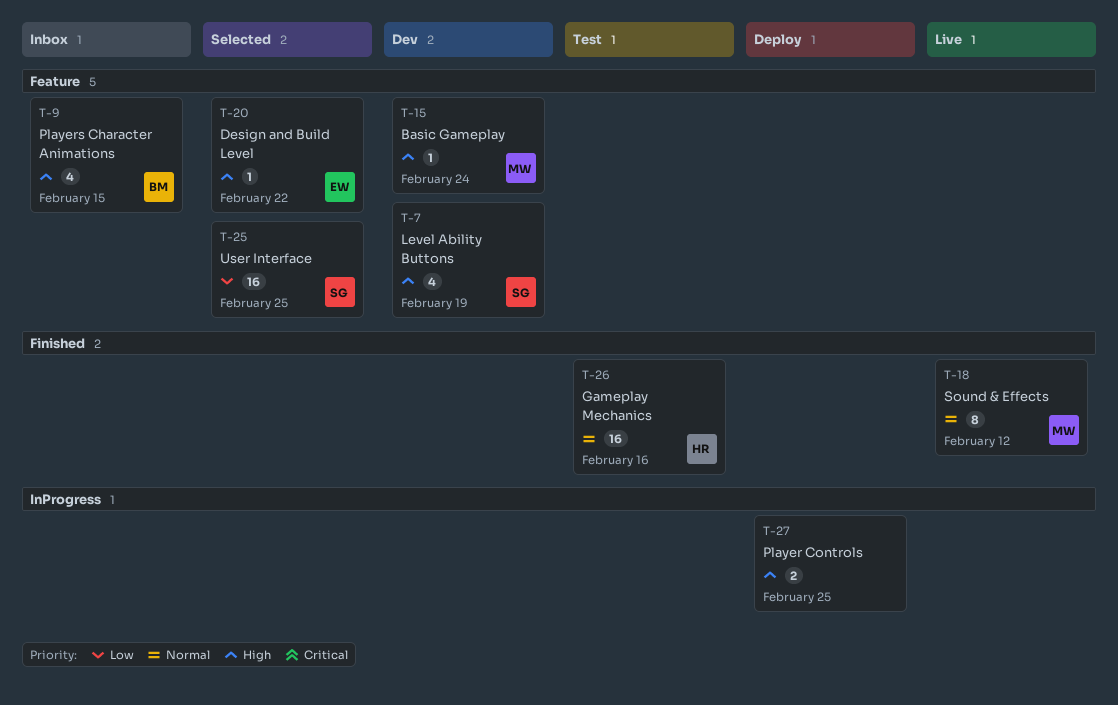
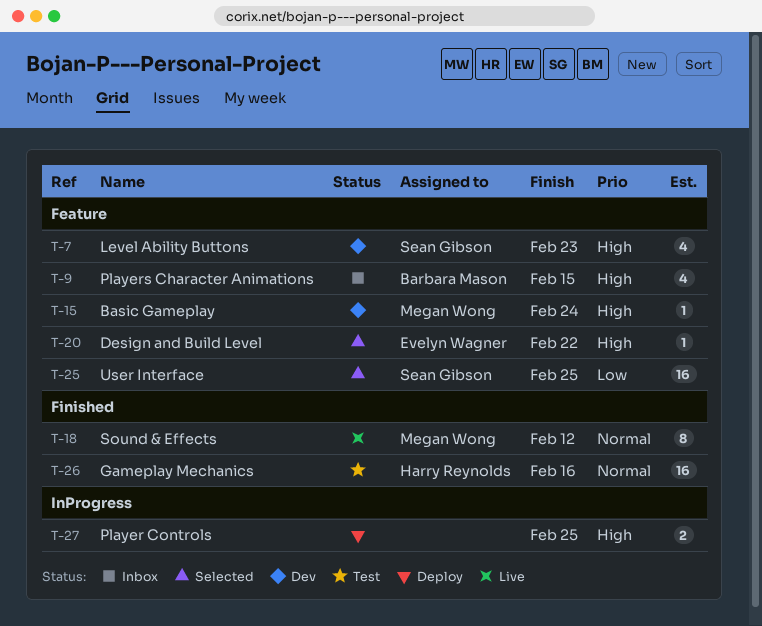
T-7, due: Feb 19 -> Feb 23

